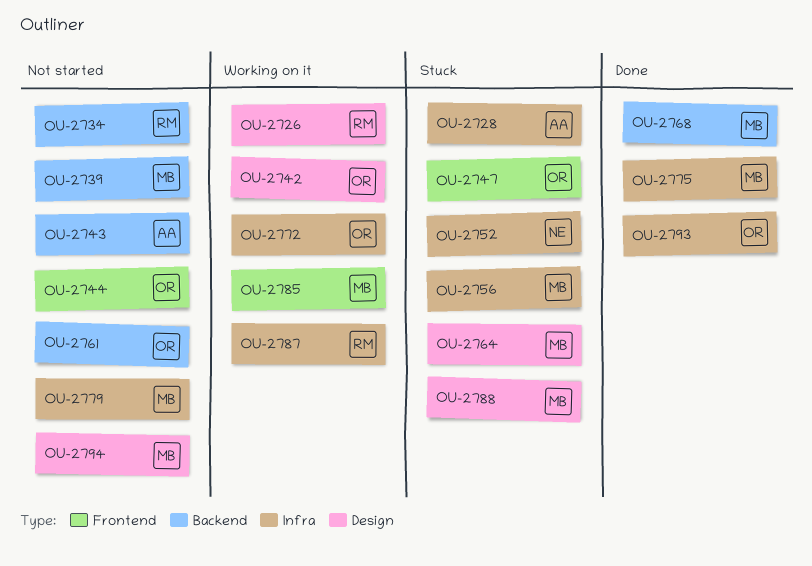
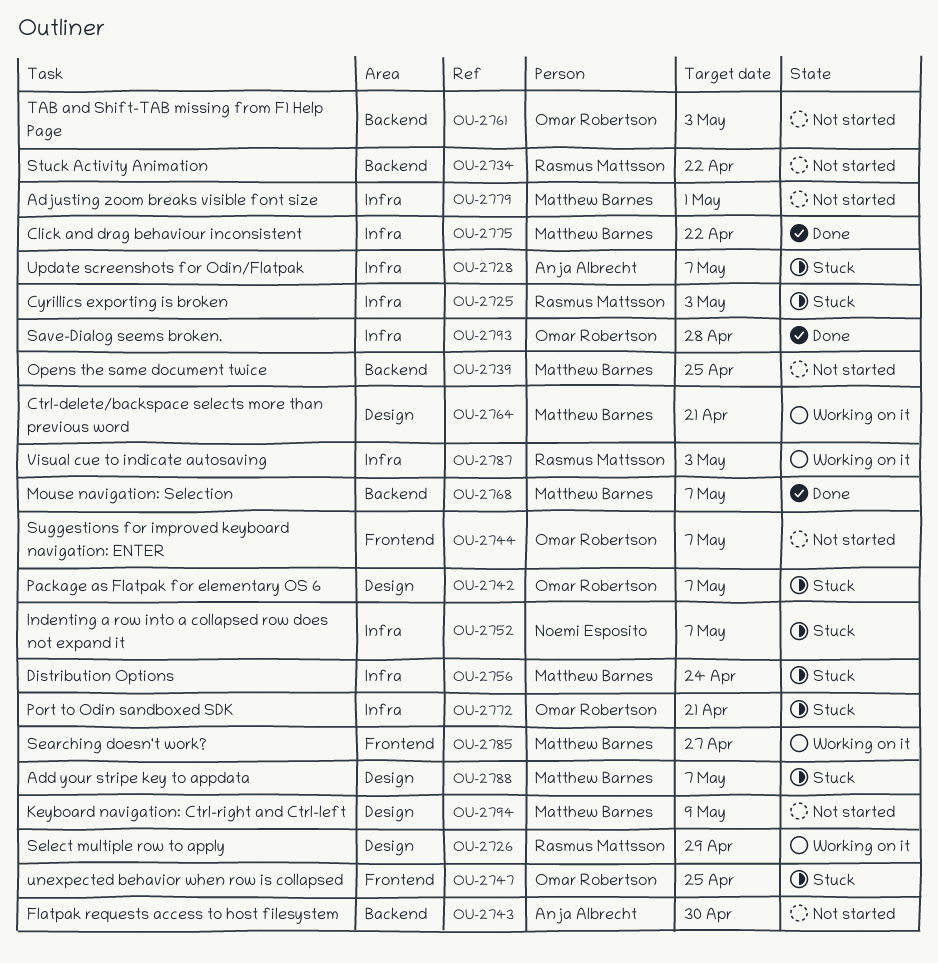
OU-2725: none -> present
OU-2742, status: Working on it -> Stuck
OU-2764, status: Stuck -> Working on it
OU-2772, status: Working on it -> Stuck

